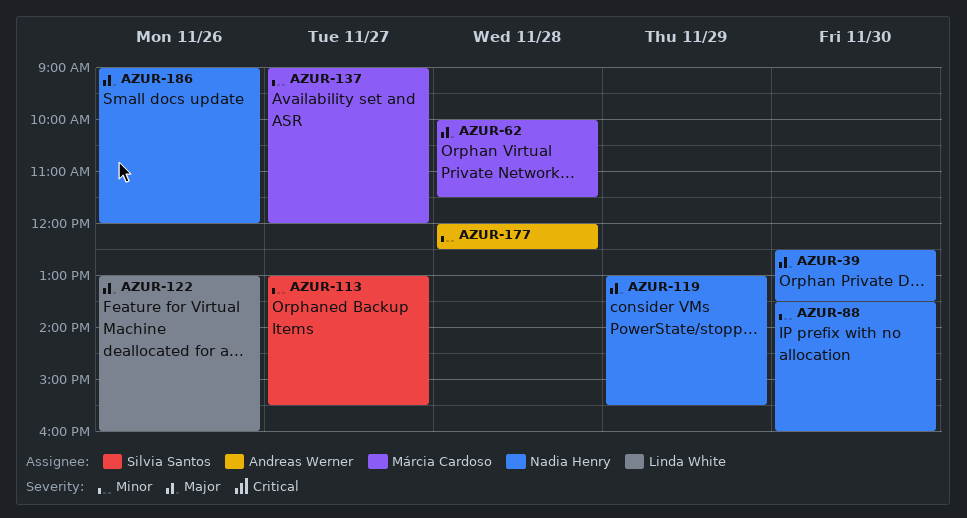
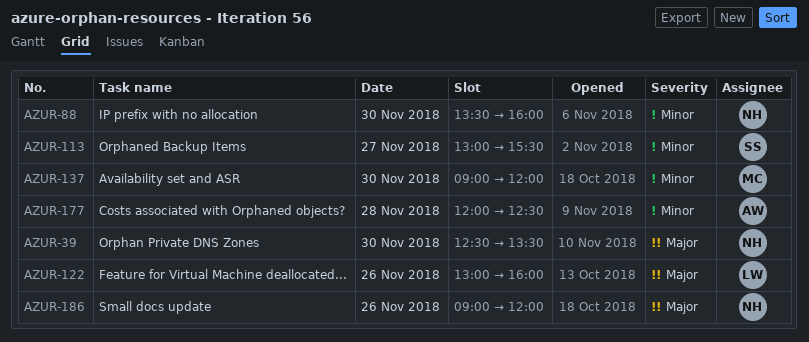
AZUR-62: present -> none
AZUR-119: present -> none
AZUR-137, day: Nov 27 -> Nov 30

